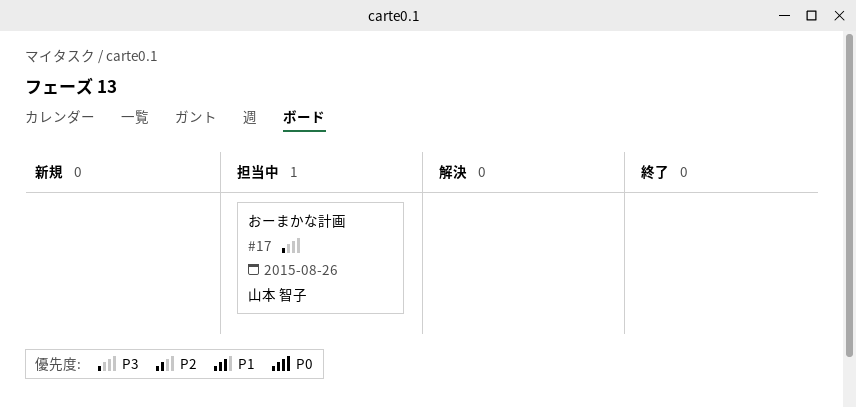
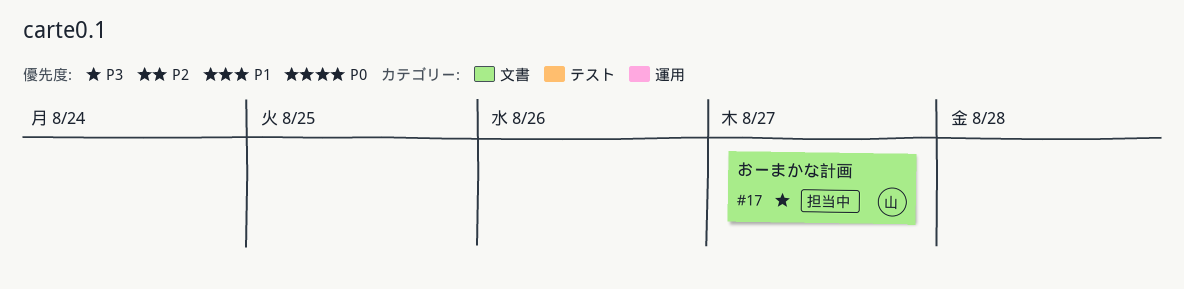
#17, due: Aug 26 -> Aug 27

